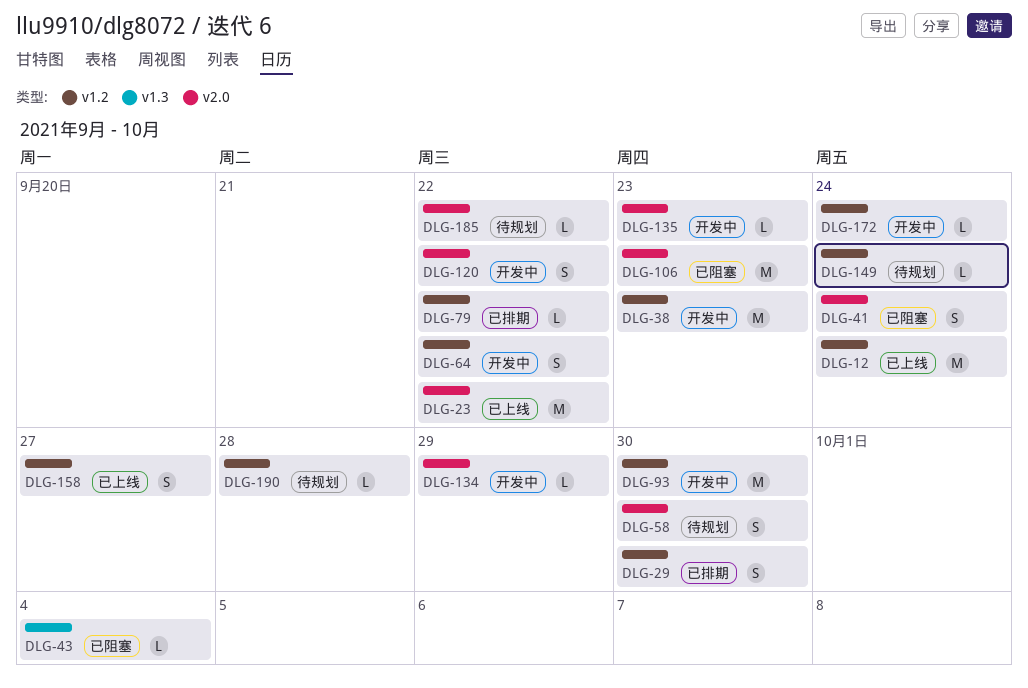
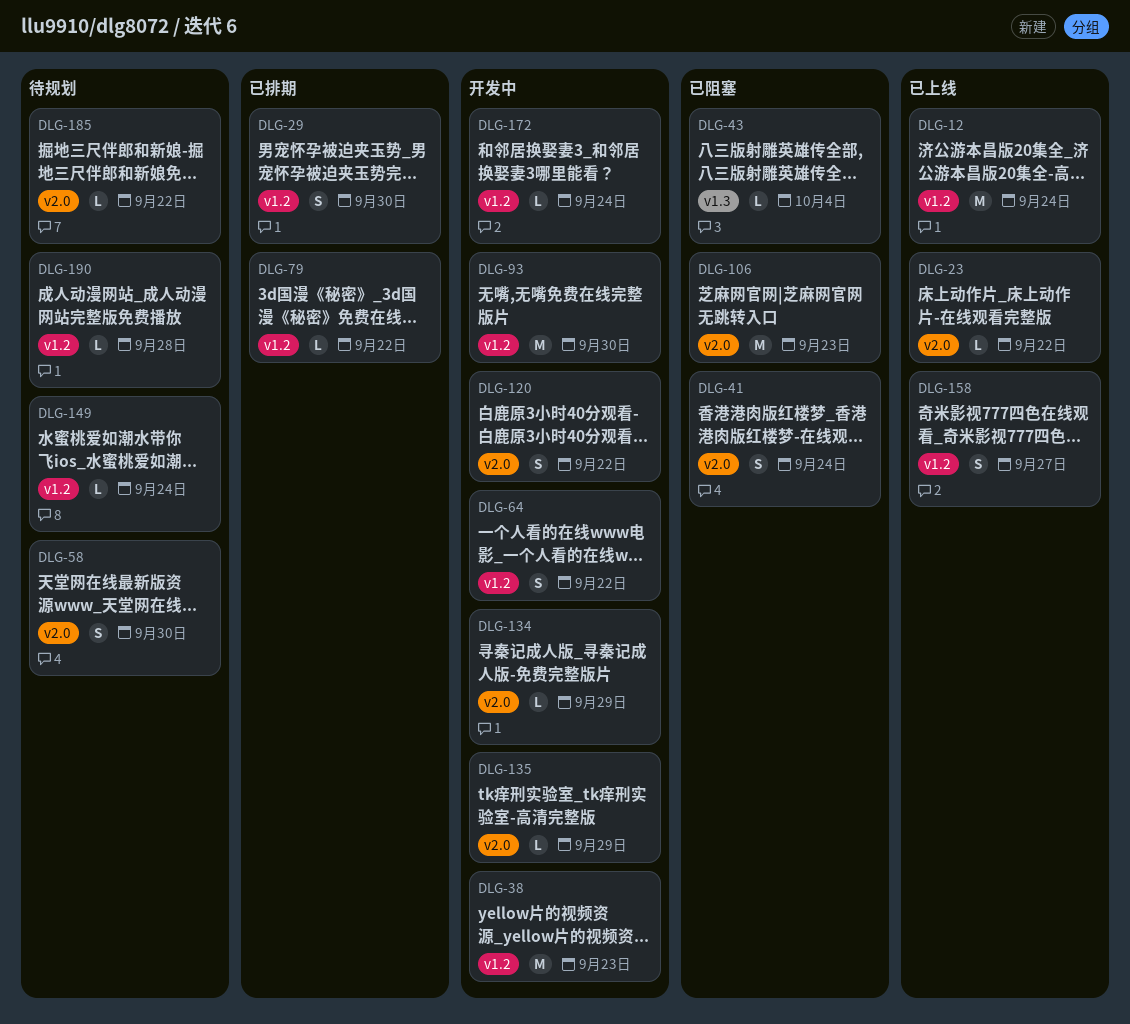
DLG-23, estimate: M -> L
DLG-135, due: Sep 23 -> Sep 29

